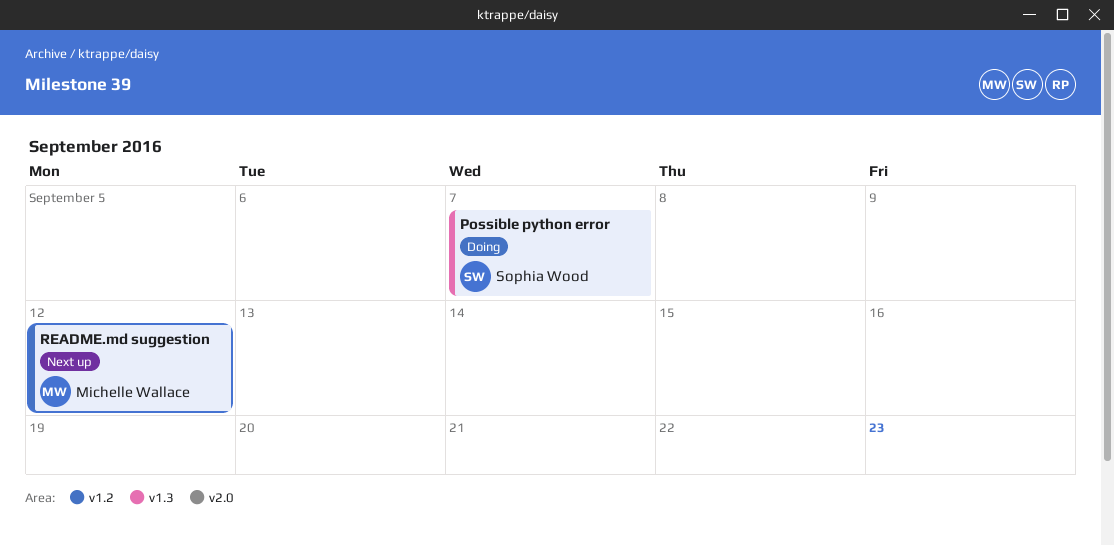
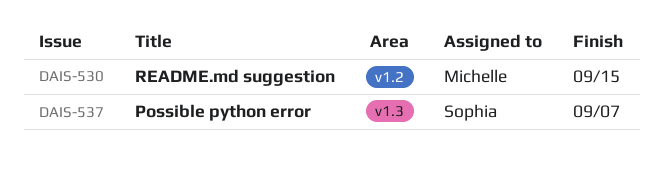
README.md suggestion, due: Sep 12 -> Sep 15

